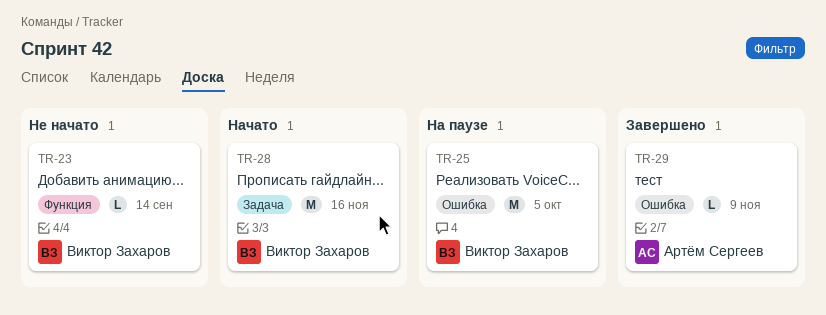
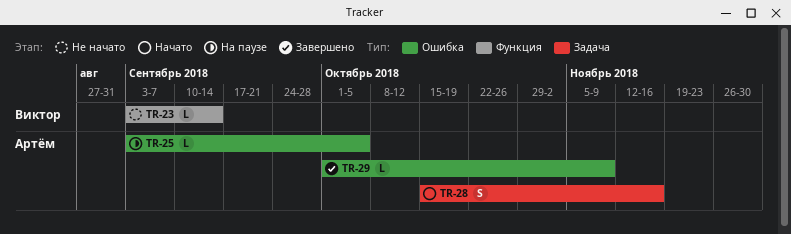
TR-25, owner: Виктор Захаров -> Артём Сергеев
TR-25, estimate: M -> L
TR-28, owner: Виктор Захаров -> Артём Сергеев
TR-28, estimate: M -> S

